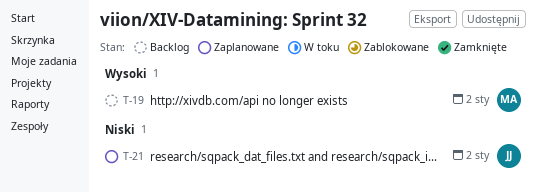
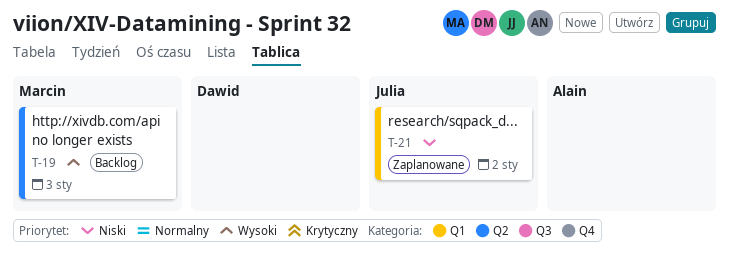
T-19, due: Jan 2 -> Jan 3

